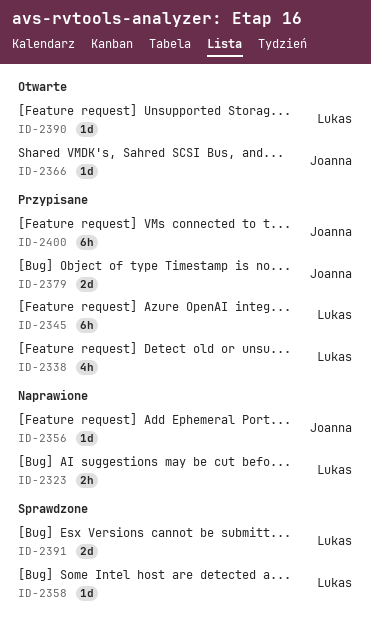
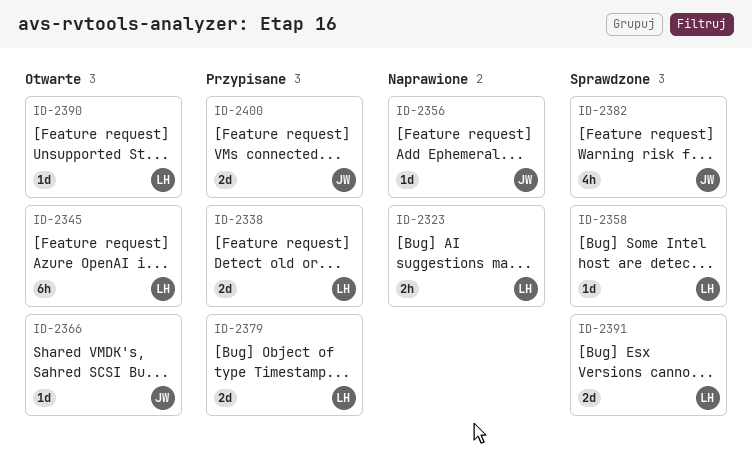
ID-2338, estimate: 4h -> 2d
ID-2345, status: Przypisane -> Otwarte
ID-2379, owner: Joanna -> Lukas
ID-2382: none -> present
ID-2400, estimate: 6h -> 2d

